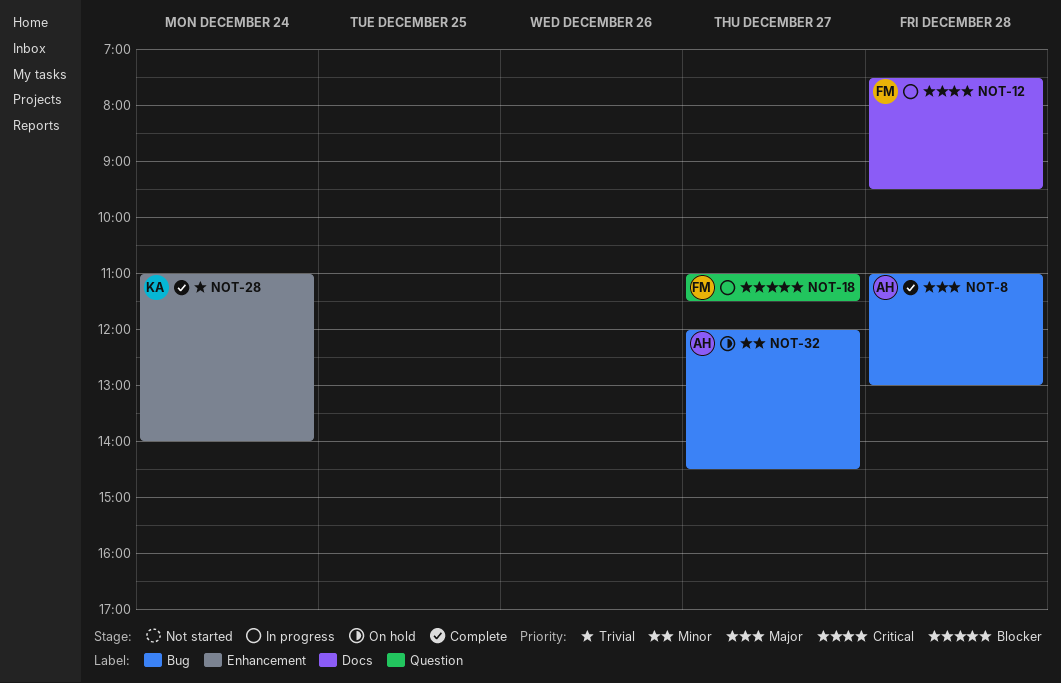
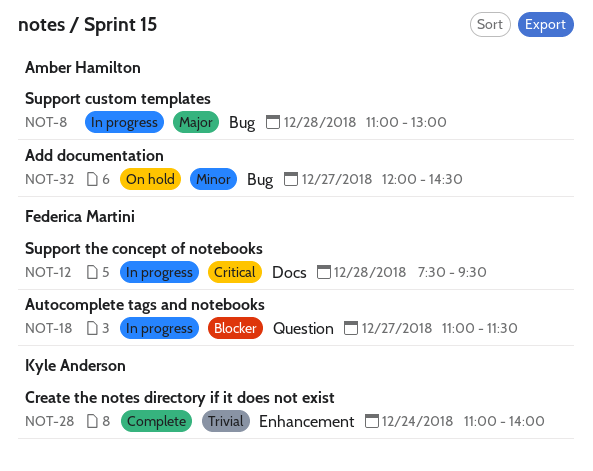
NOT-8, status: Complete -> In progress

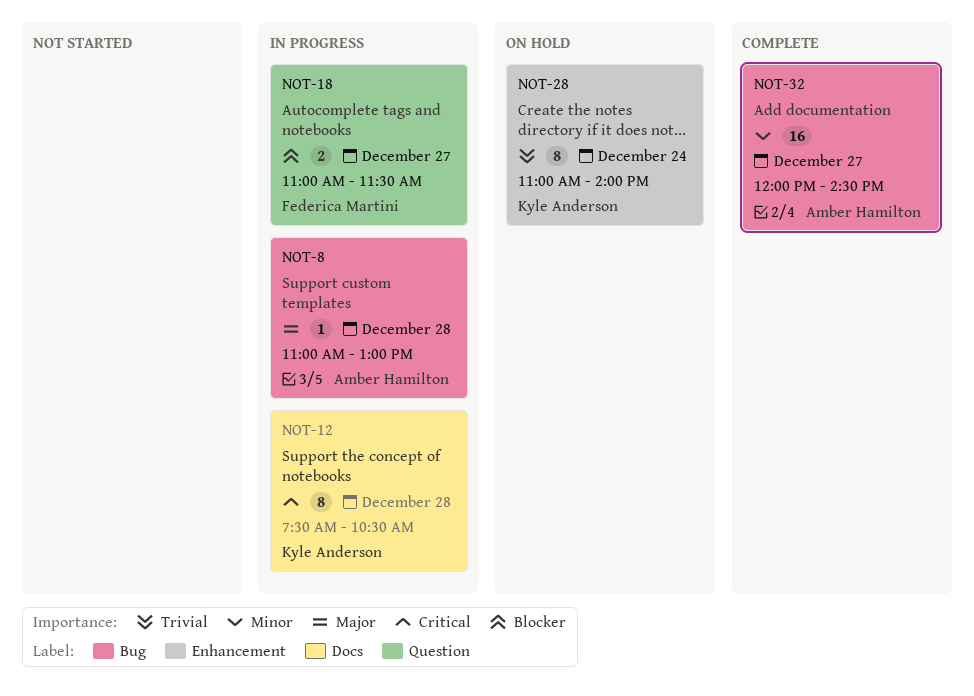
NOT-12, owner: Federica Martini -> Kyle Anderson
NOT-12, ends: 09:30 -> 10:30
NOT-28, status: Complete -> On hold
NOT-32, status: On hold -> Complete

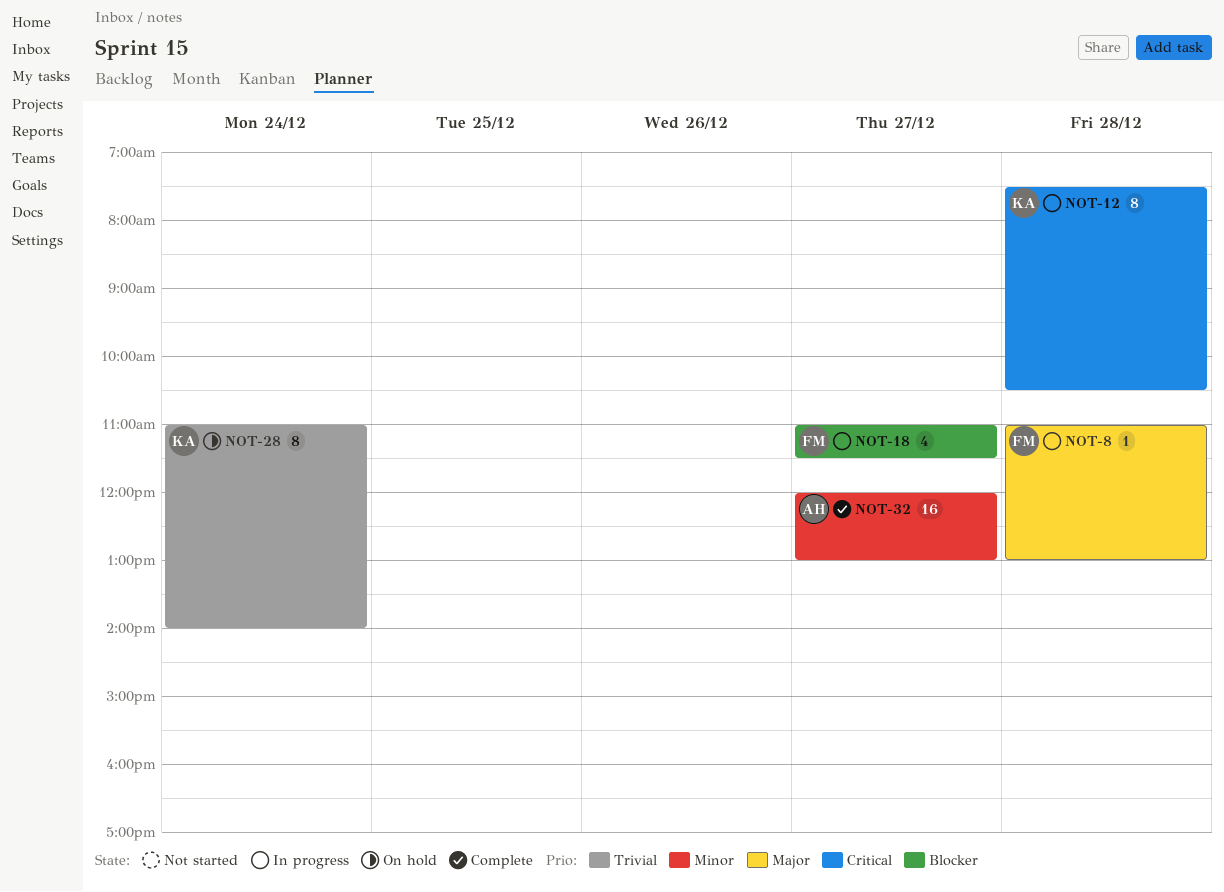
NOT-8, owner: Amber Hamilton -> Federica Martini
NOT-18, estimate: 2 -> 4
NOT-32, ends: 14:30 -> 13:00

